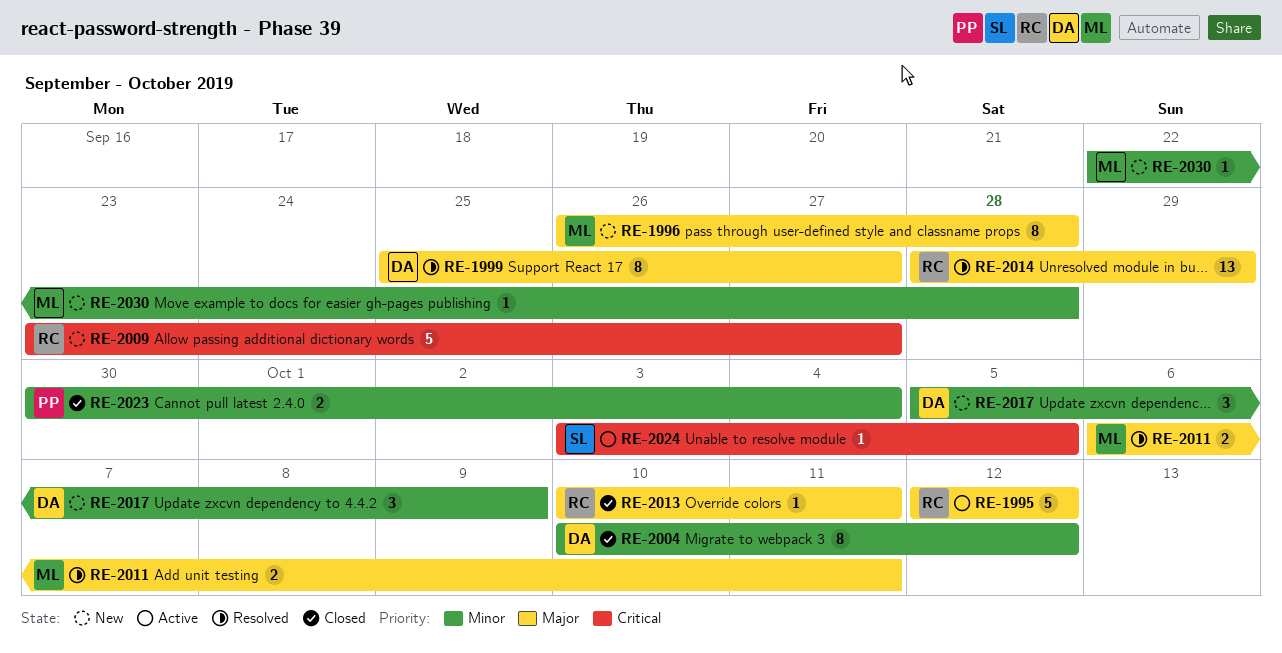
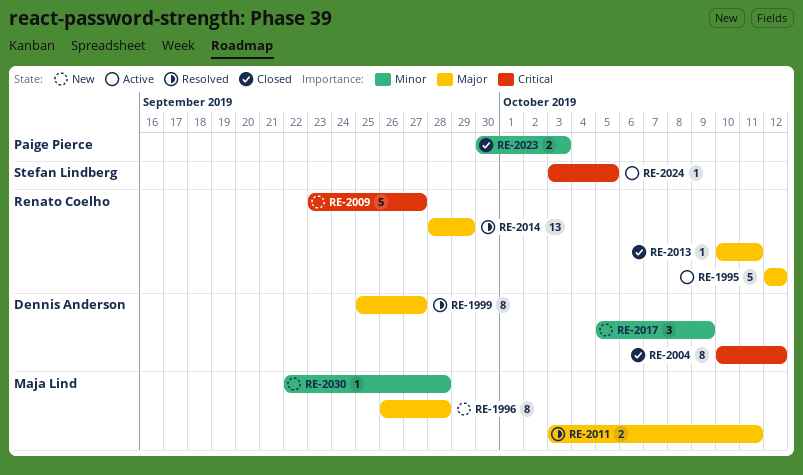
RE-2004, priority: Minor -> Critical
RE-2011, start: Oct 6 -> Oct 3
RE-2023, due: Oct 4 -> Oct 3

